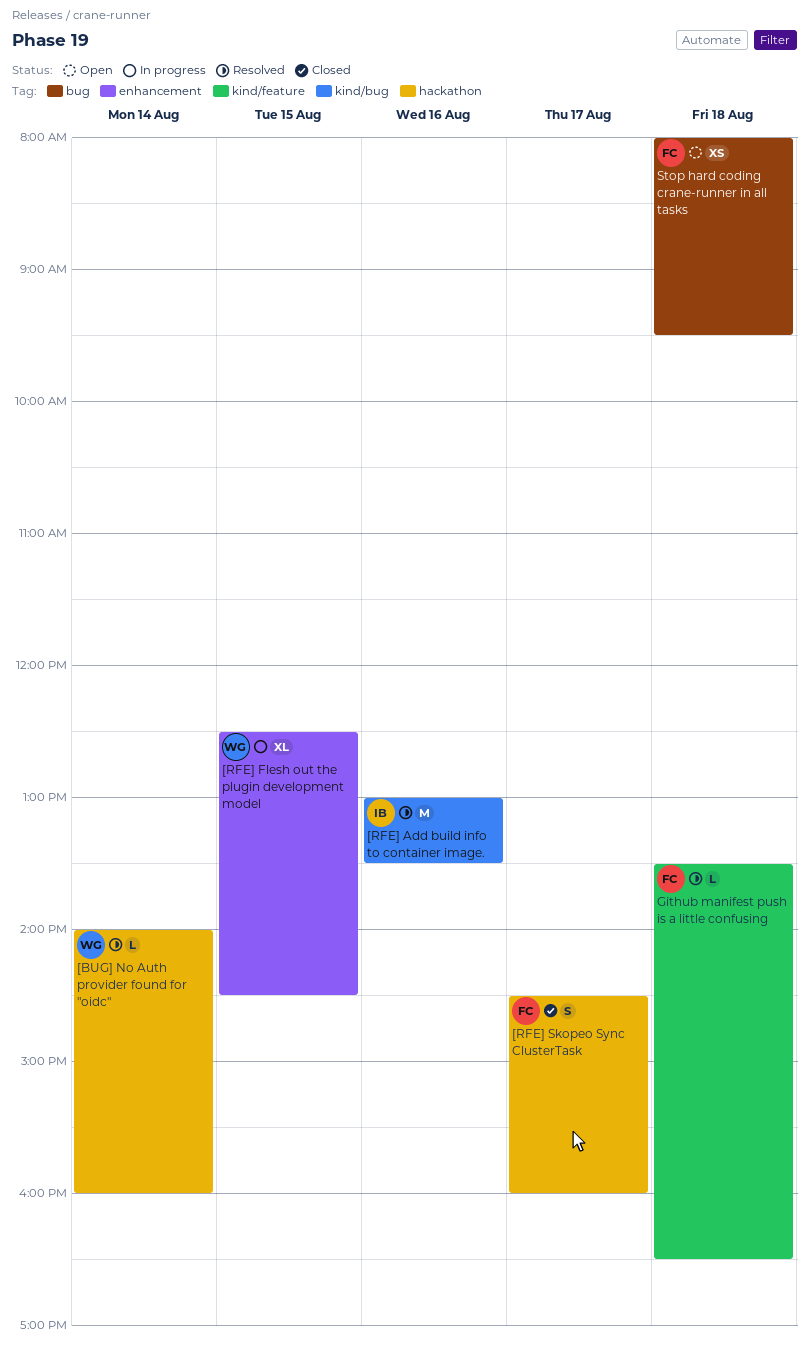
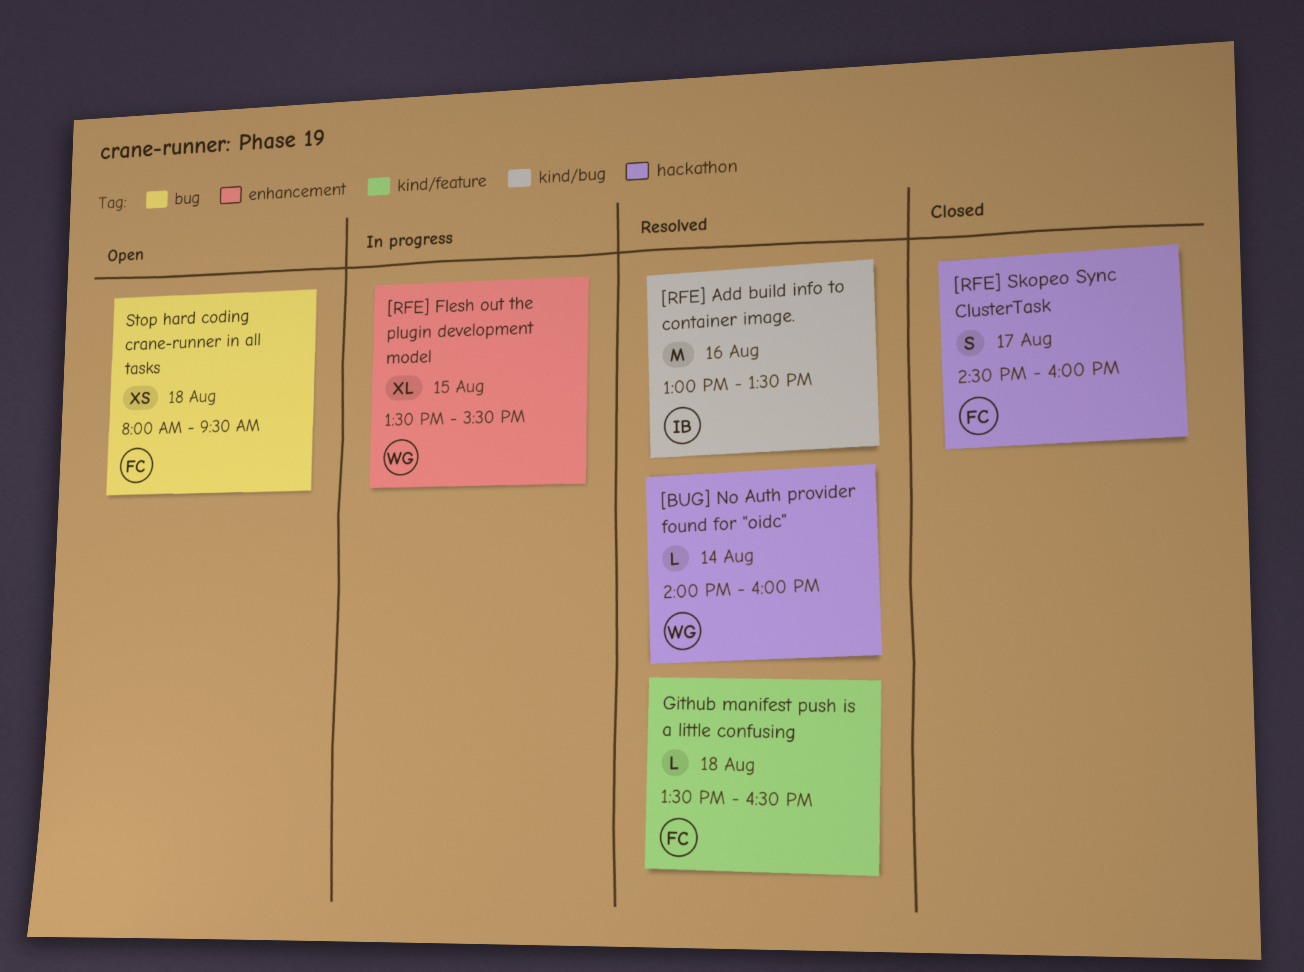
[RFE] Flesh out the plugin development model, begins: 12:30 -> 13:30
[RFE] Flesh out the plugin development model, ends: 14:30 -> 15:30

